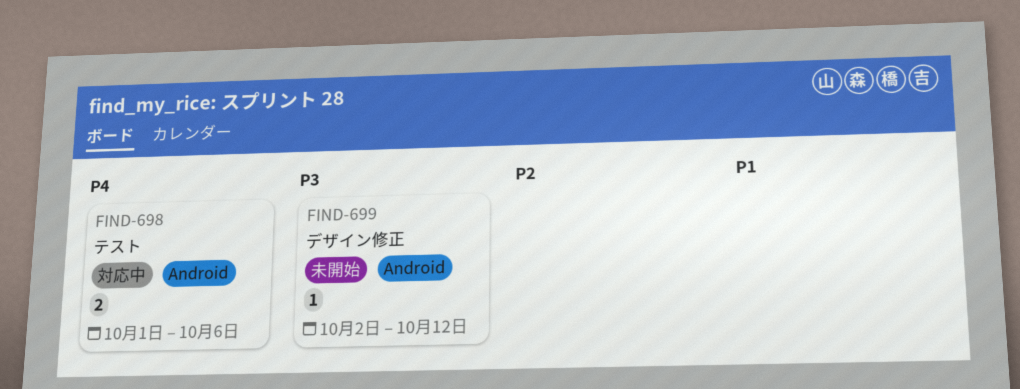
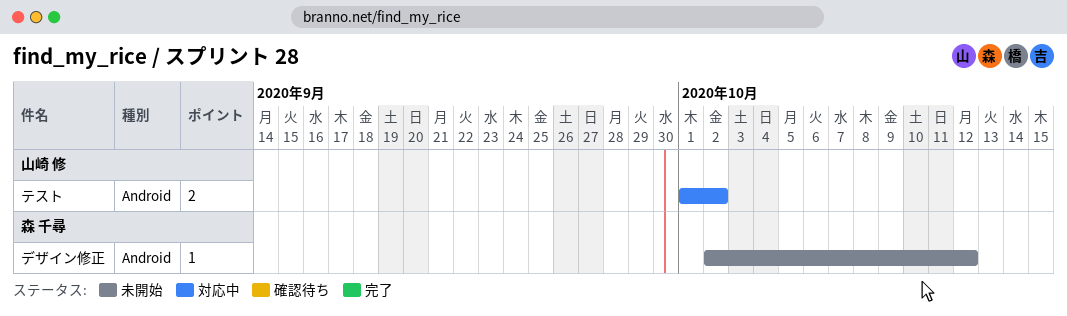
テスト, due: Oct 6 -> Oct 2

